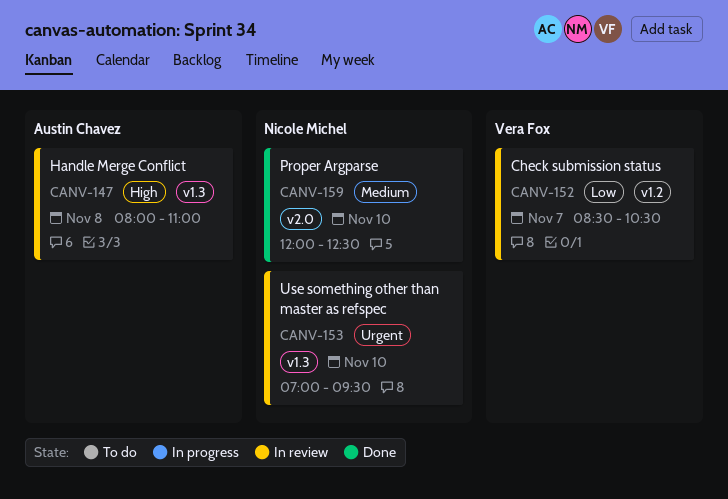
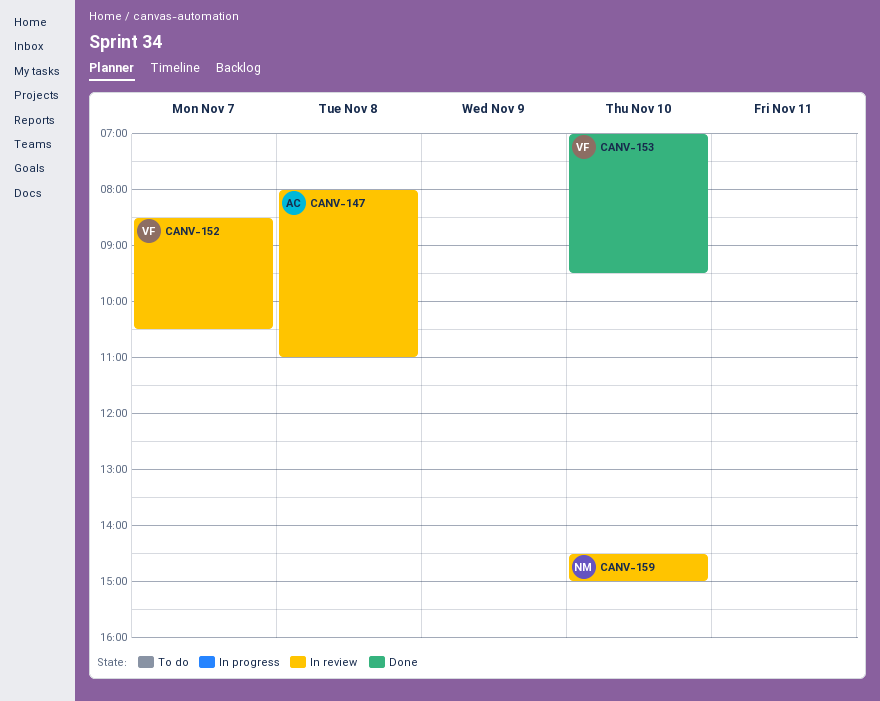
CANV-153, status: In review -> Done
CANV-153, owner: Nicole Michel -> Vera Fox
CANV-159, status: Done -> In review
CANV-159, begins: 12:00 -> 14:30
CANV-159, ends: 12:30 -> 15:00

